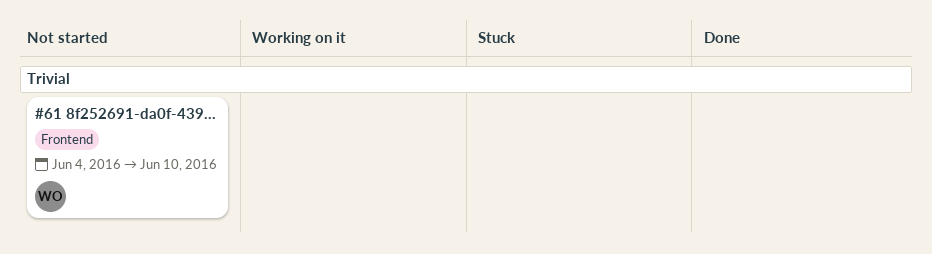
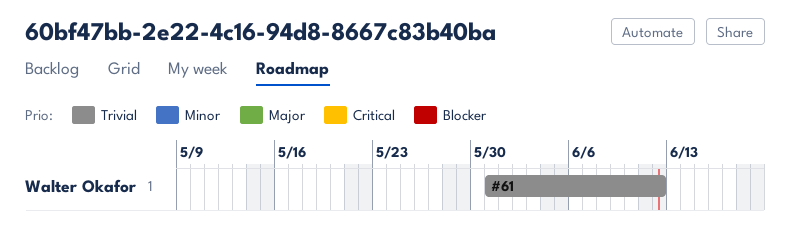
#61, start: Jun 4 -> May 31
#61, due: Jun 10 -> Jun 12

